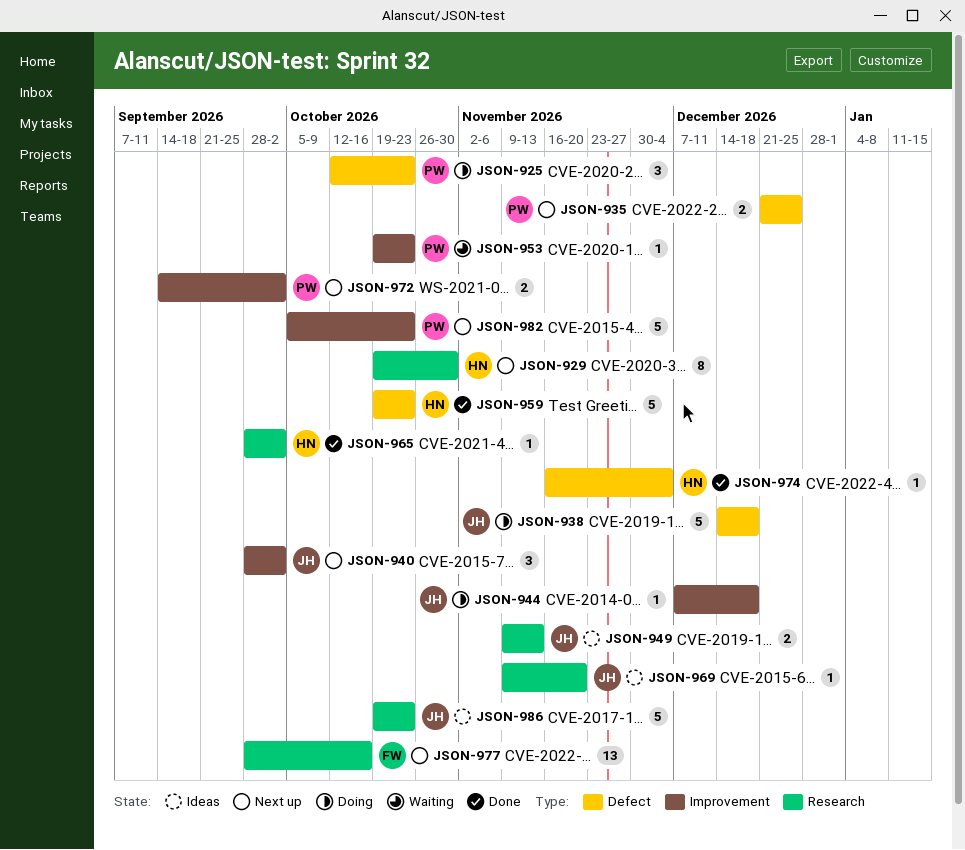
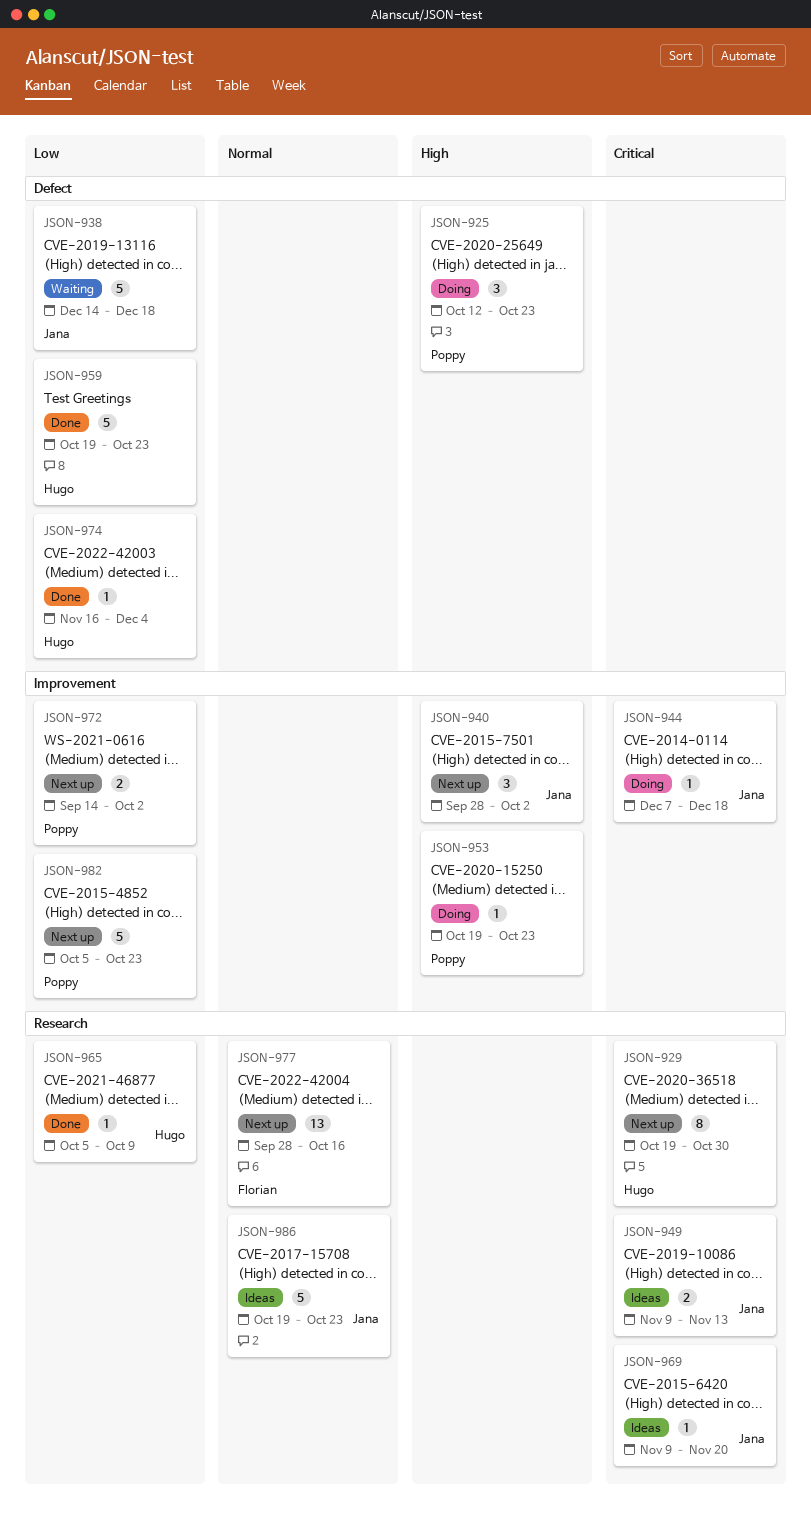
JSON-935: present -> none
JSON-938, status: Doing -> Waiting
JSON-953, status: Waiting -> Doing
JSON-965, start: Sep 28 -> Oct 5
JSON-965, due: Oct 2 -> Oct 9

